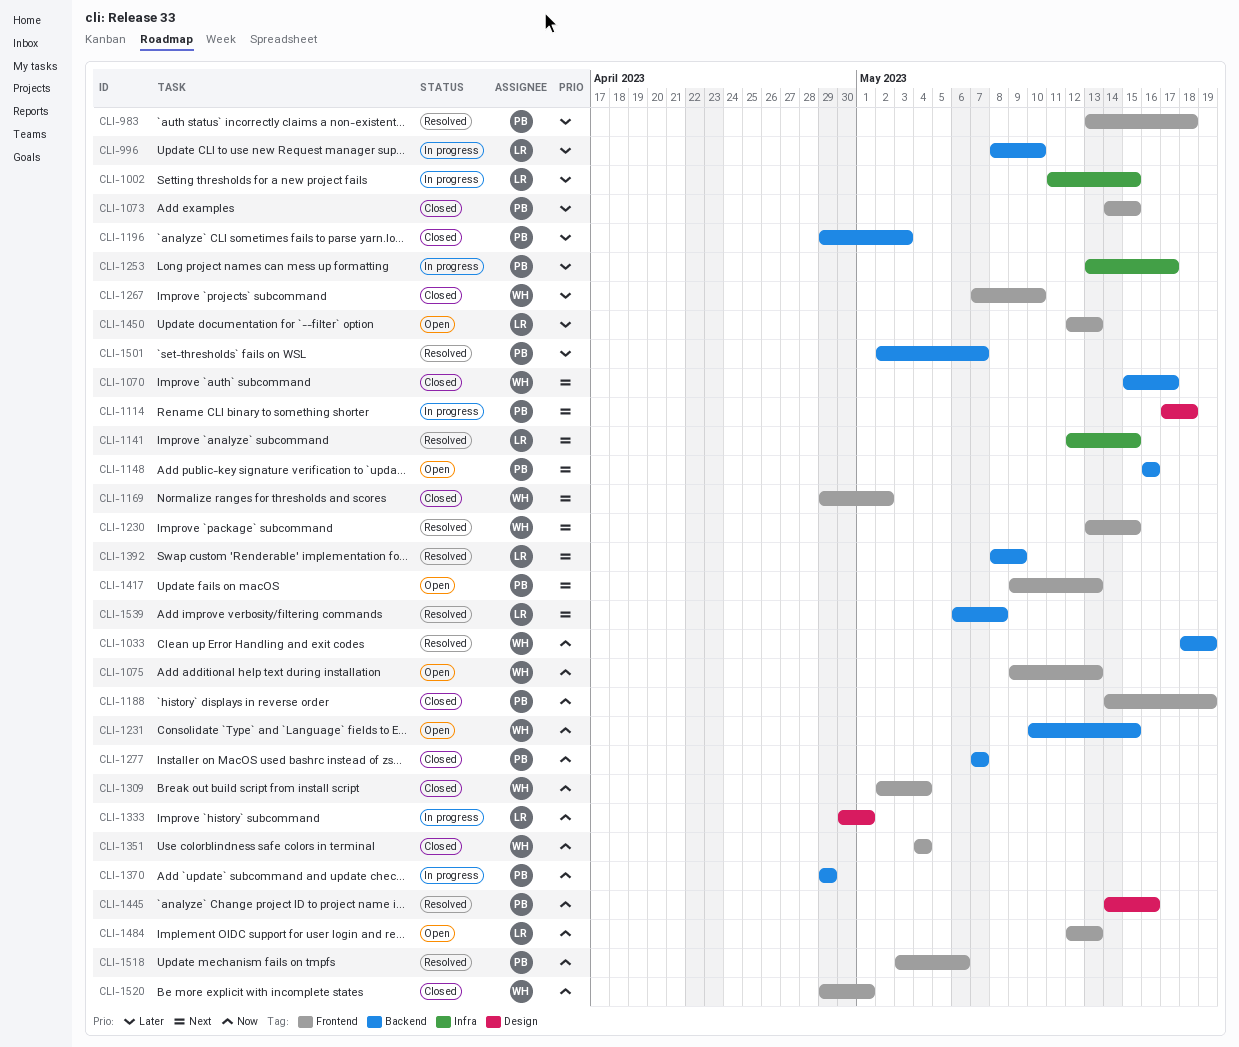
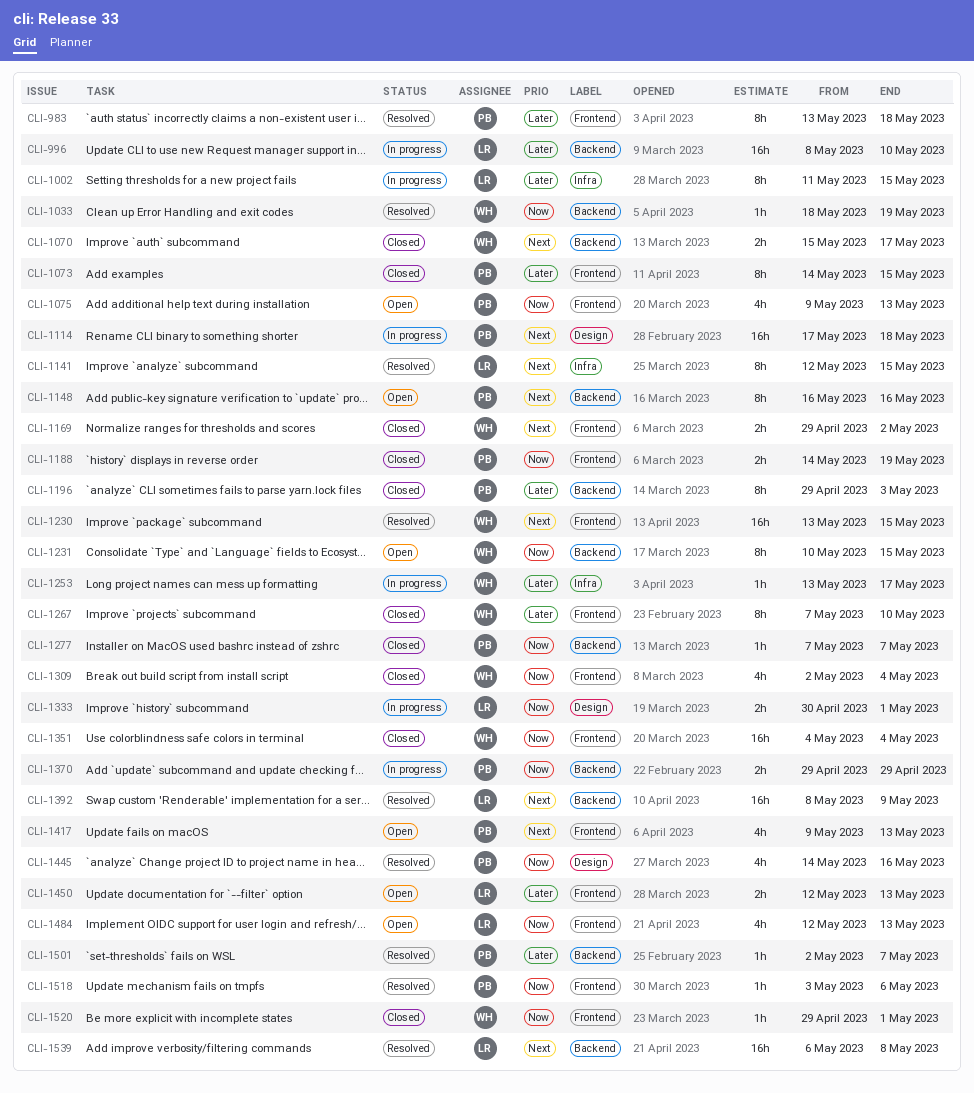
CLI-1075, owner: WH -> PB
CLI-1253, owner: PB -> WH

